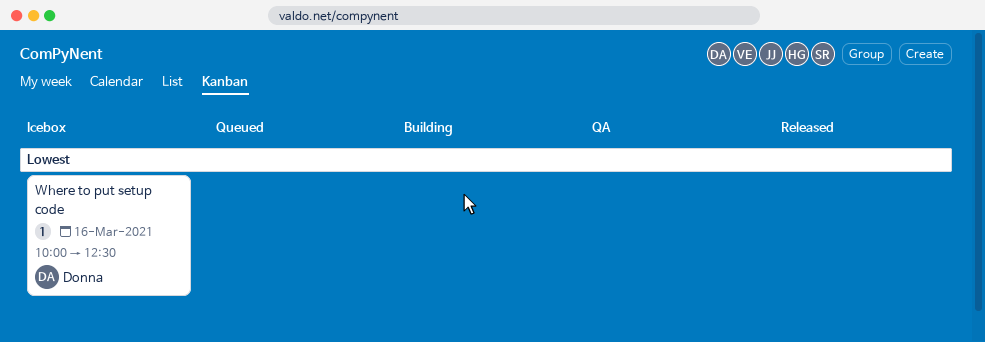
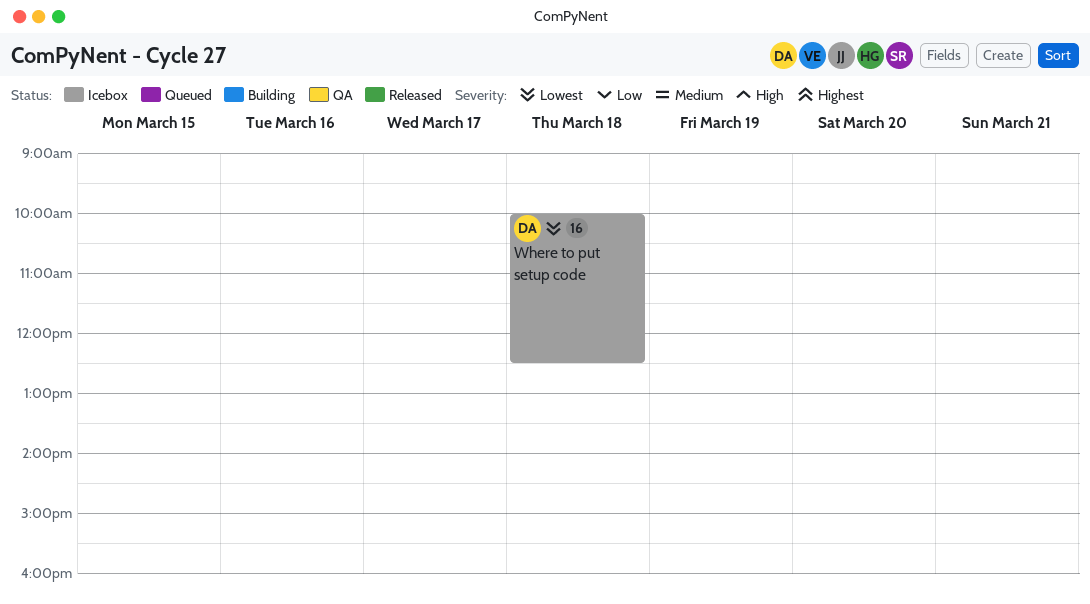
Where to put setup code, estimate: 1 -> 16
Where to put setup code, day: Mar 16 -> Mar 18

